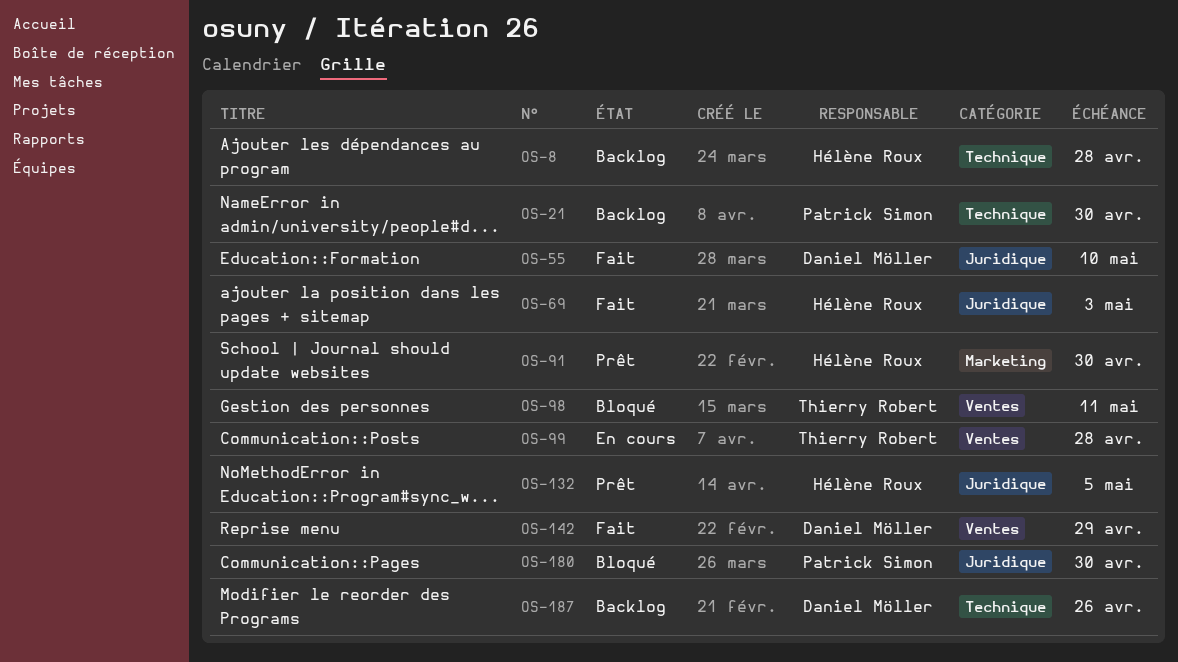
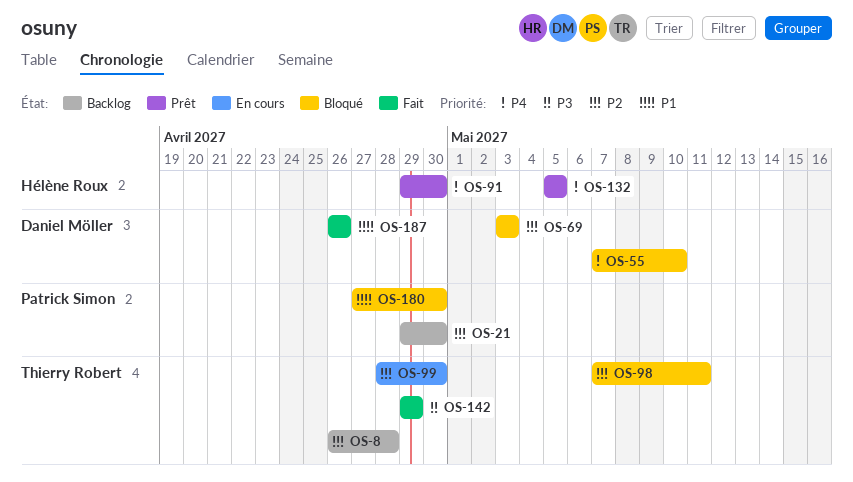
OS-8, owner: Hélène Roux -> Thierry Robert
OS-55, status: Fait -> Bloqué
OS-69, status: Fait -> Bloqué
OS-69, owner: Hélène Roux -> Daniel Möller
OS-99, due: Apr 28 -> Apr 30
OS-142, owner: Daniel Möller -> Thierry Robert
OS-187, status: Backlog -> Fait

